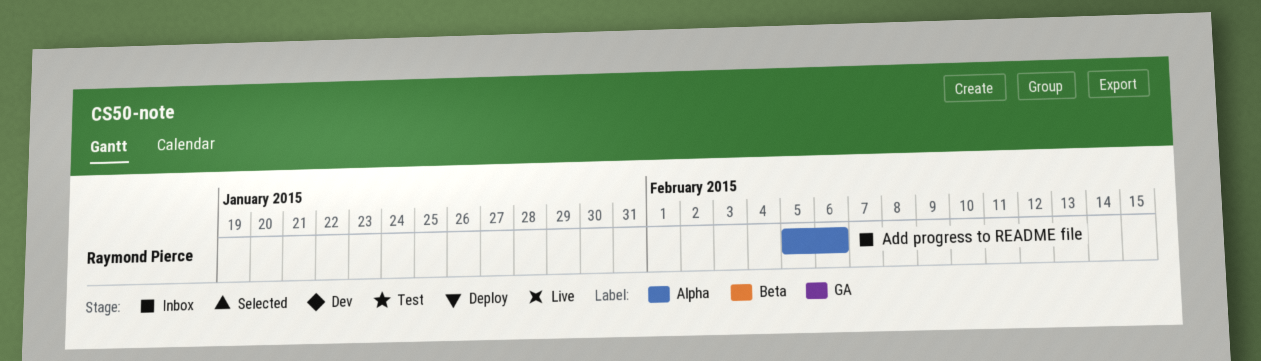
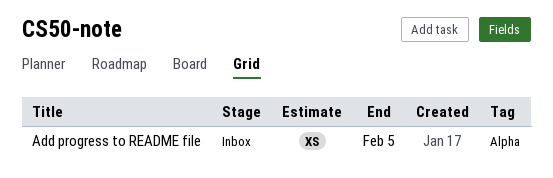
Add progress to README file, due: Feb 6 -> Feb 5

